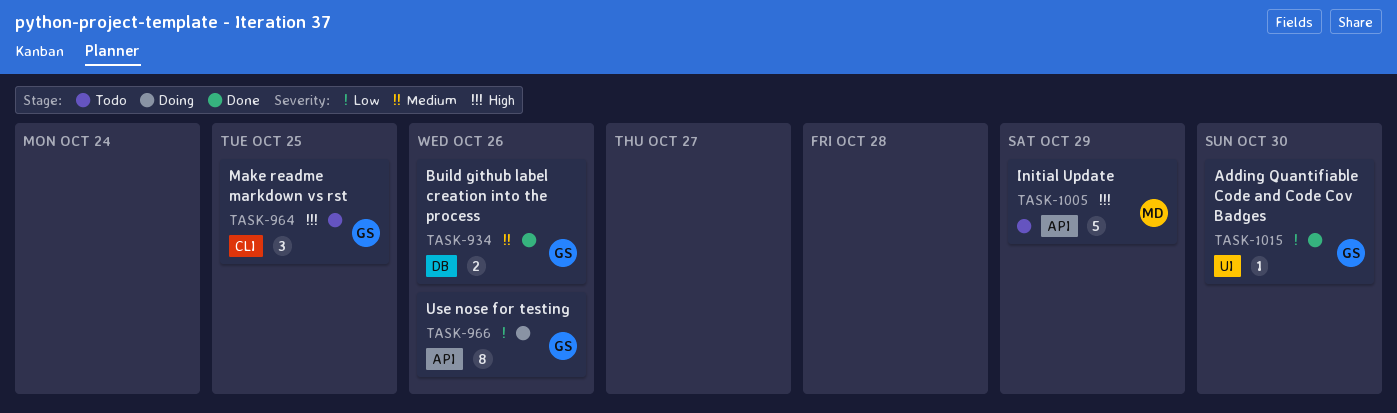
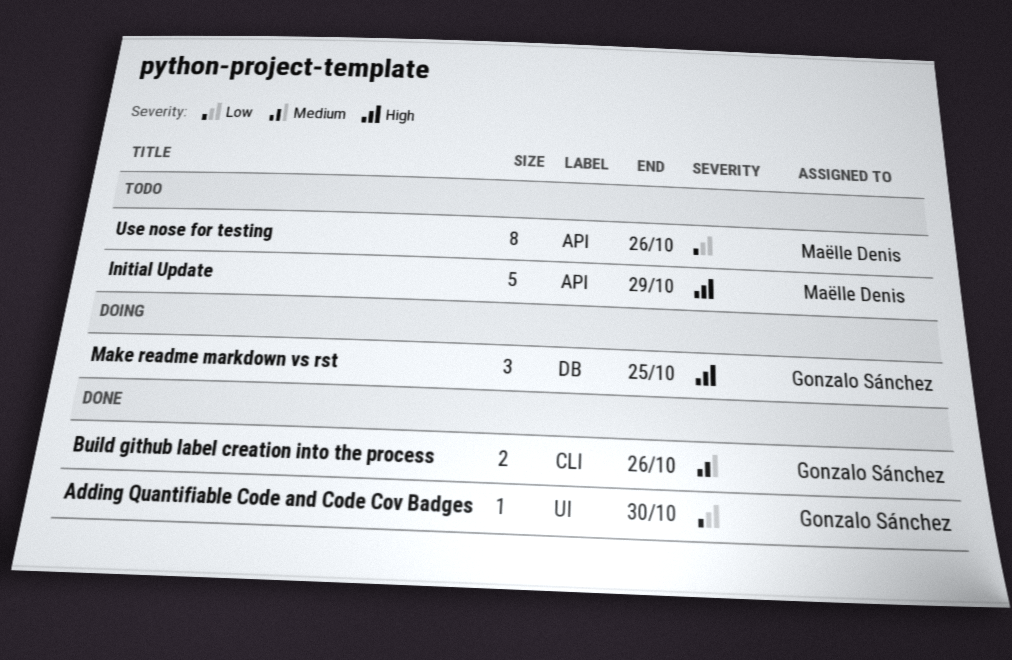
Build github label creation into the process, label: DB -> CLI
Make readme markdown vs rst, status: Todo -> Doing
Make readme markdown vs rst, label: CLI -> DB
Use nose for testing, status: Doing -> Todo
Use nose for testing, owner: Gonzalo Sánchez -> Maëlle Denis

